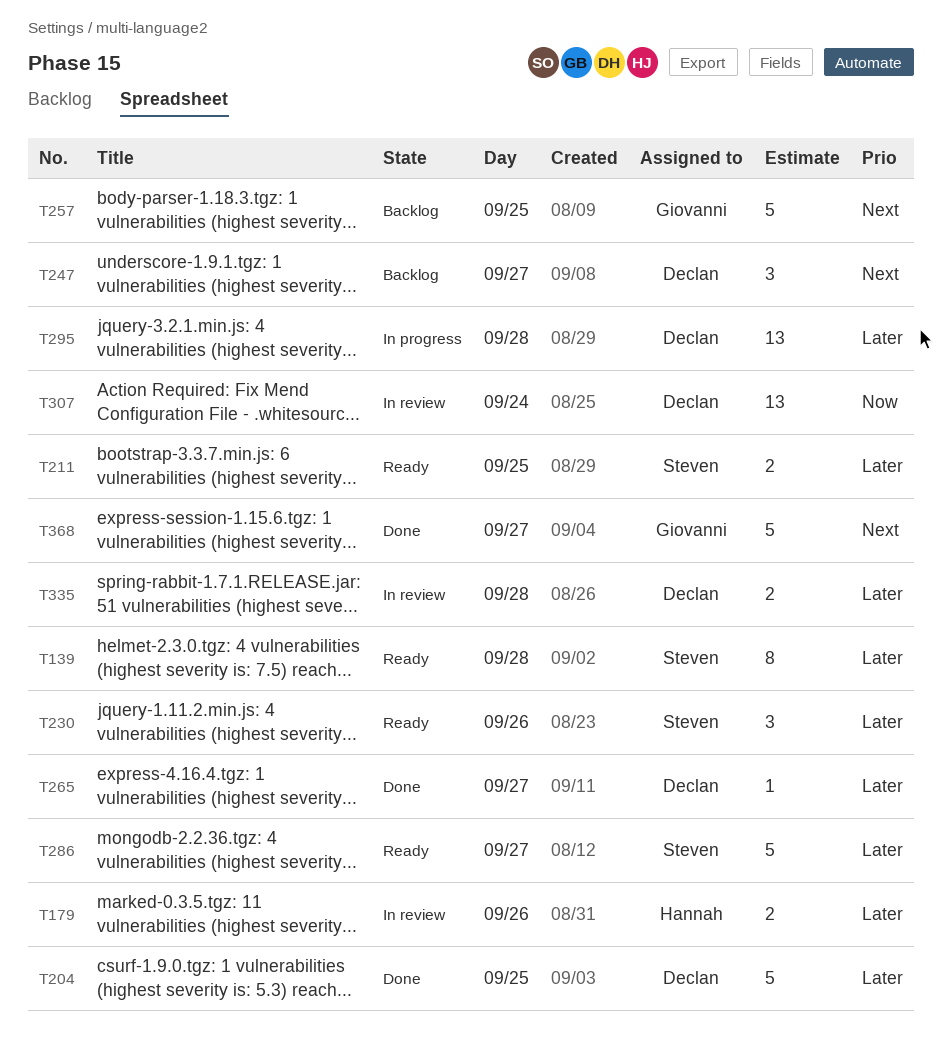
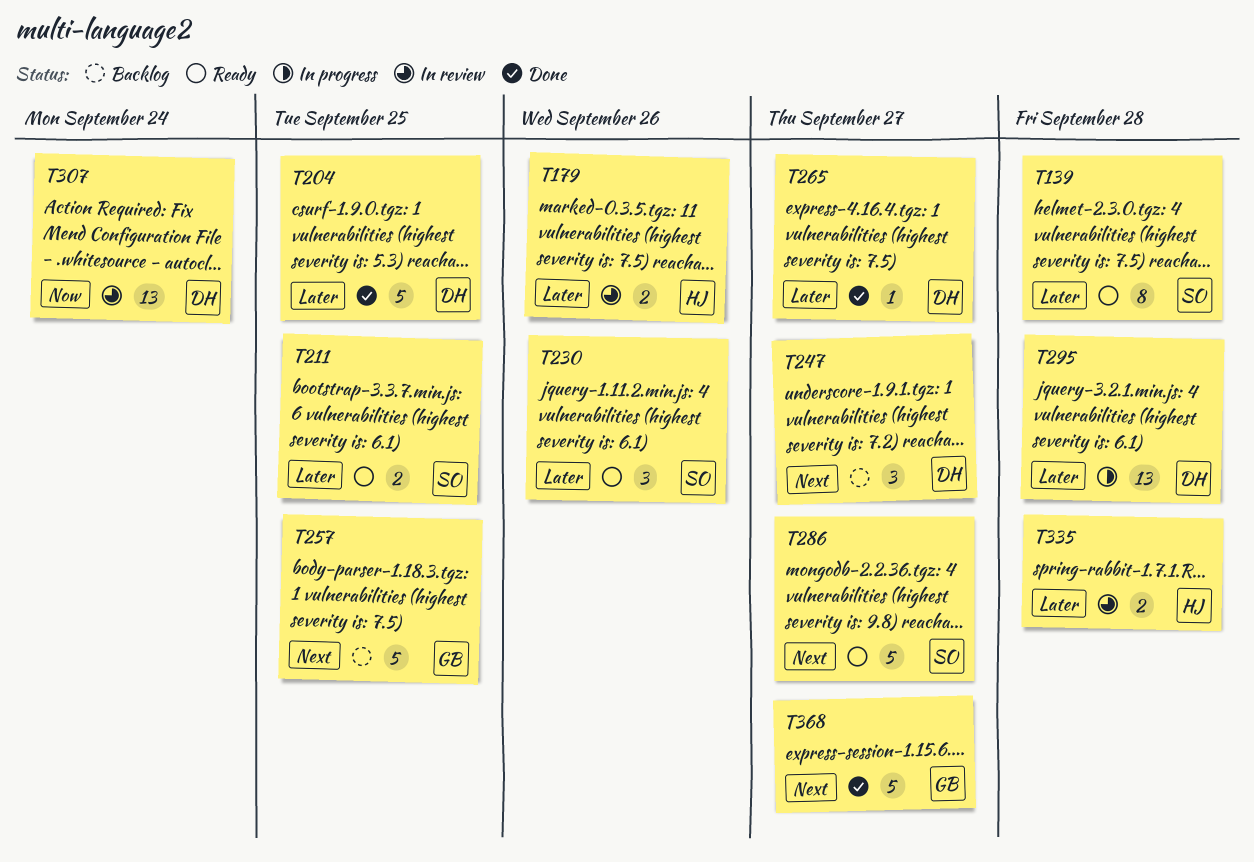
T286, priority: Later -> Next
T335, owner: Declan -> Hannah

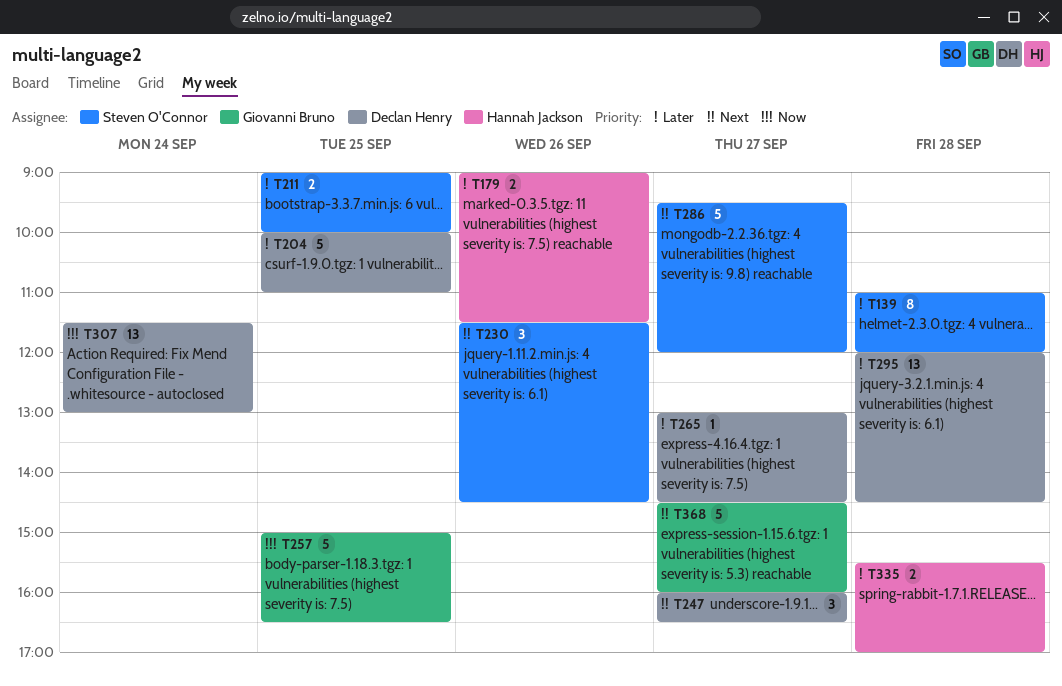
T230, priority: Later -> Next
T257, priority: Next -> Now

